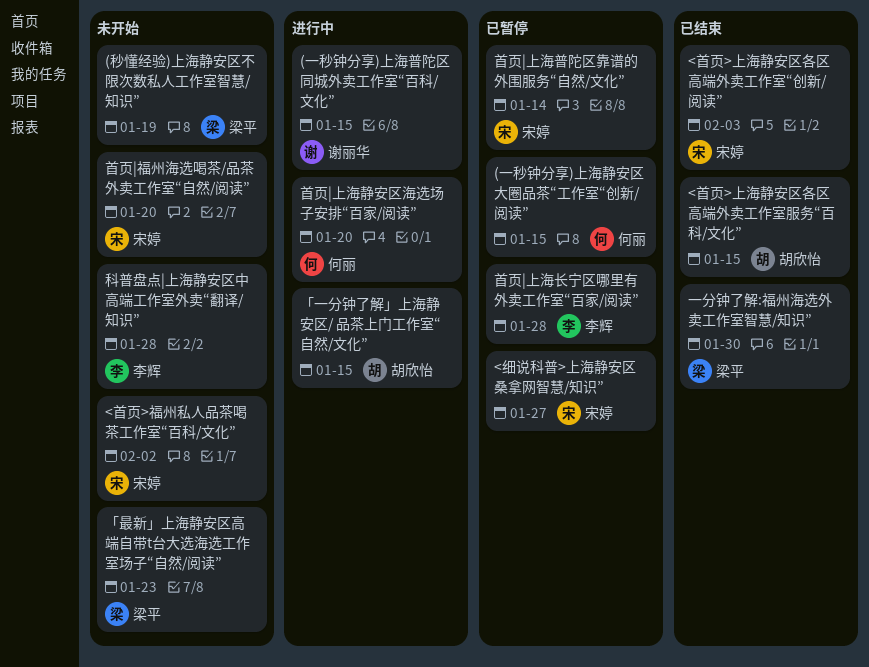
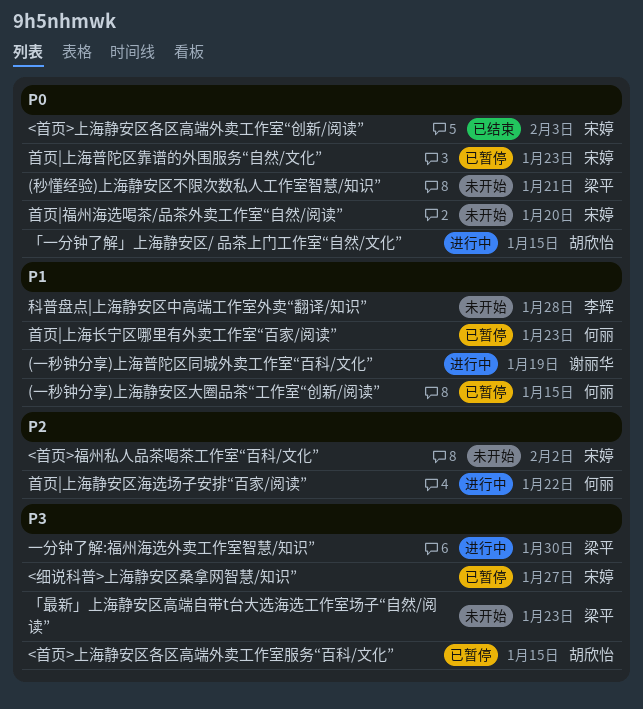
(一秒钟分享)上海普陀区同城外卖工作室“百科/文化”, due: Jan 15 -> Jan 19
(秒懂经验)上海静安区不限次数私人工作室智慧/知识”, due: Jan 19 -> Jan 21
<首页>上海静安区各区高端外卖工作室服务“百科/文化”, status: 已结束 -> 已暂停
一分钟了解:福州海选外卖工作室智慧/知识”, status: 已结束 -> 进行中
首页|上海普陀区靠谱的外围服务“自然/文化”, due: Jan 14 -> Jan 23
首页|上海长宁区哪里有外卖工作室“百家/阅读”, owner: 李辉 -> 何丽
首页|上海长宁区哪里有外卖工作室“百家/阅读”, due: Jan 28 -> Jan 23
首页|上海静安区海选场子安排“百家/阅读”, due: Jan 20 -> Jan 22

